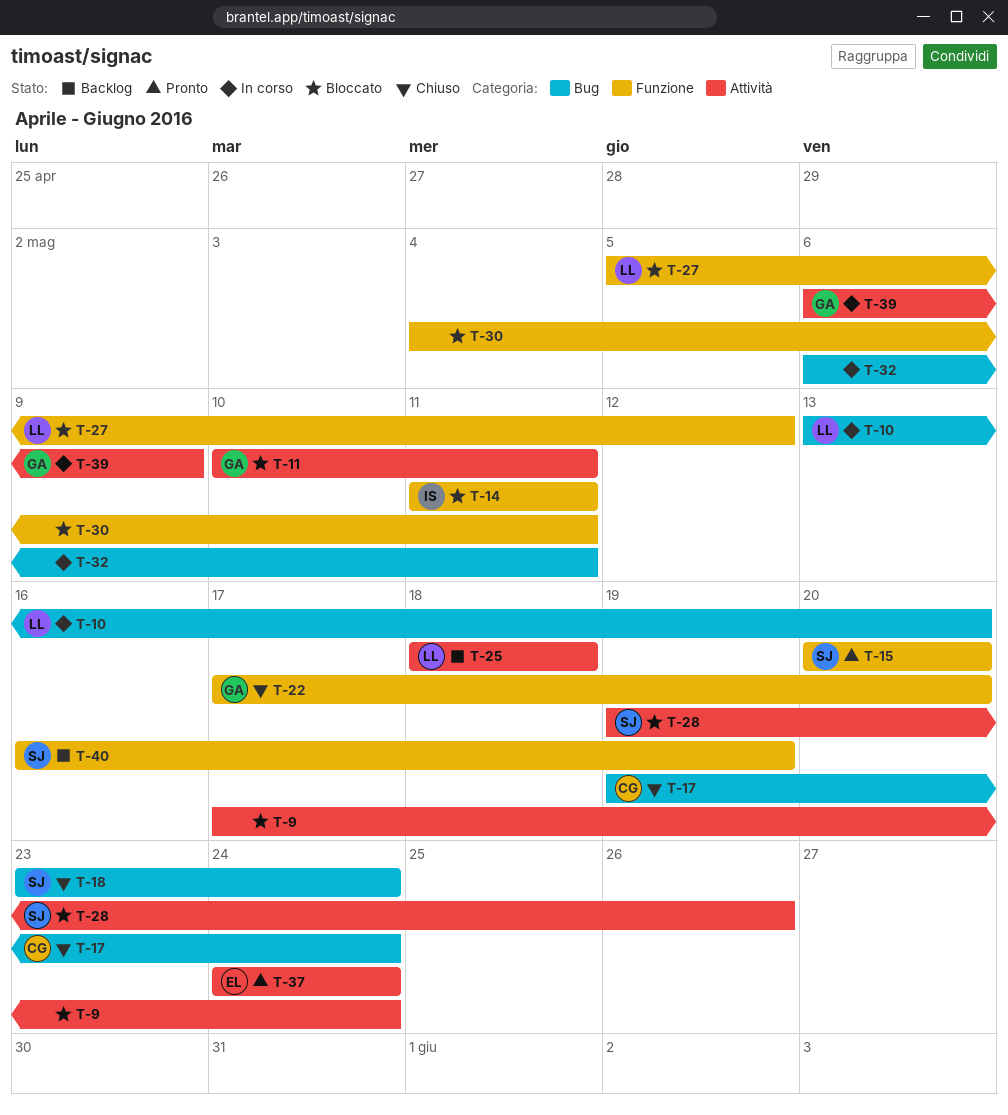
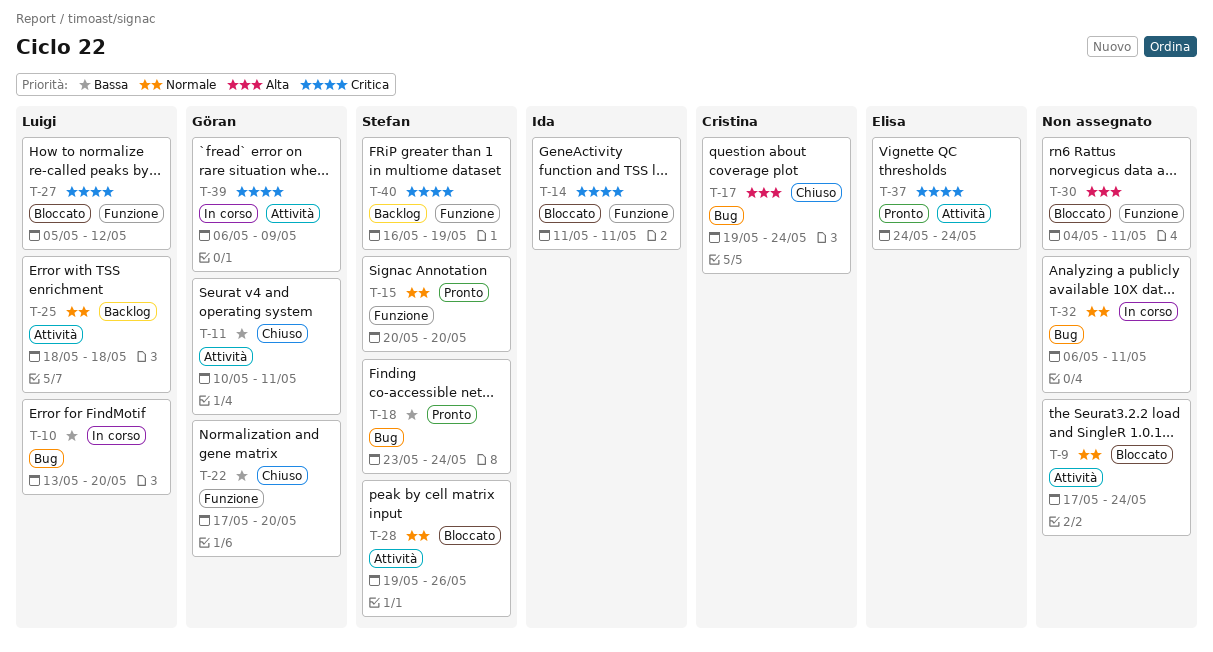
T-11, status: Bloccato -> Chiuso
T-18, status: Chiuso -> Pronto

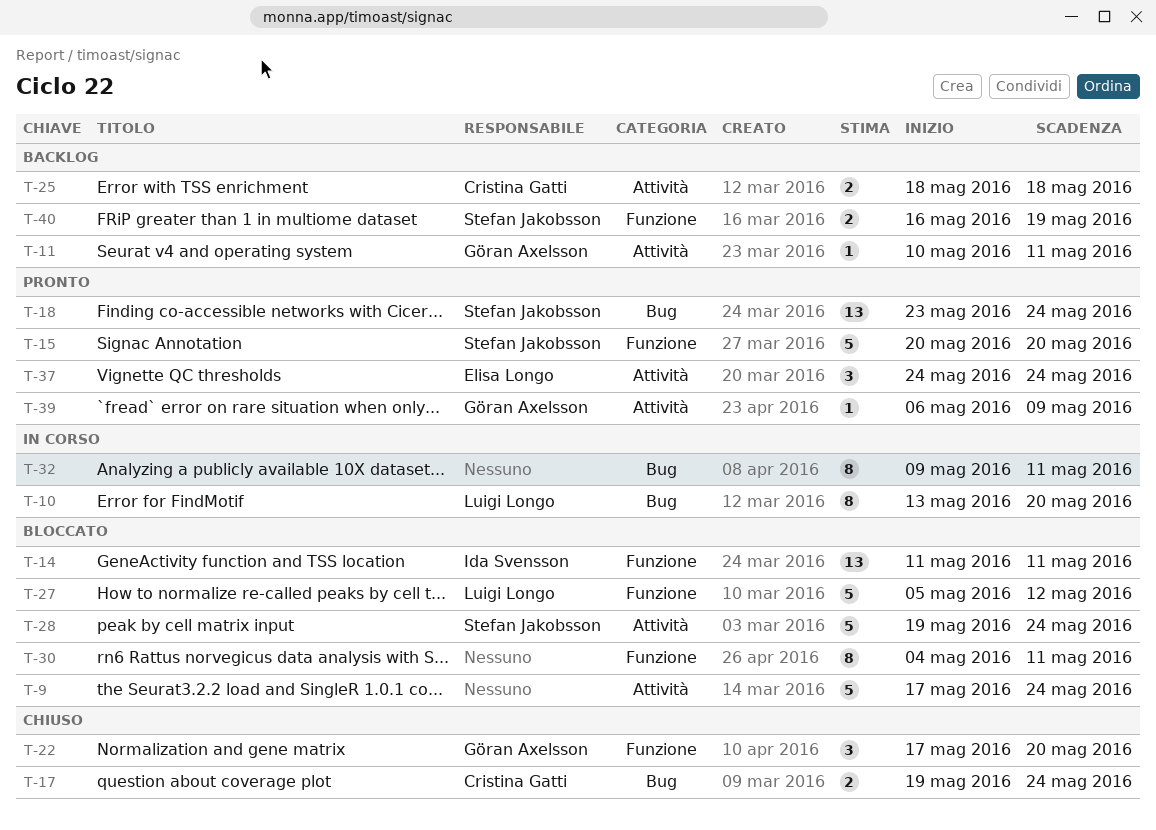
T-11, status: Chiuso -> Backlog
T-25, owner: Luigi Longo -> Cristina Gatti
T-28, due: May 26 -> May 24
T-32, start: May 6 -> May 9
T-39, status: In corso -> Pronto

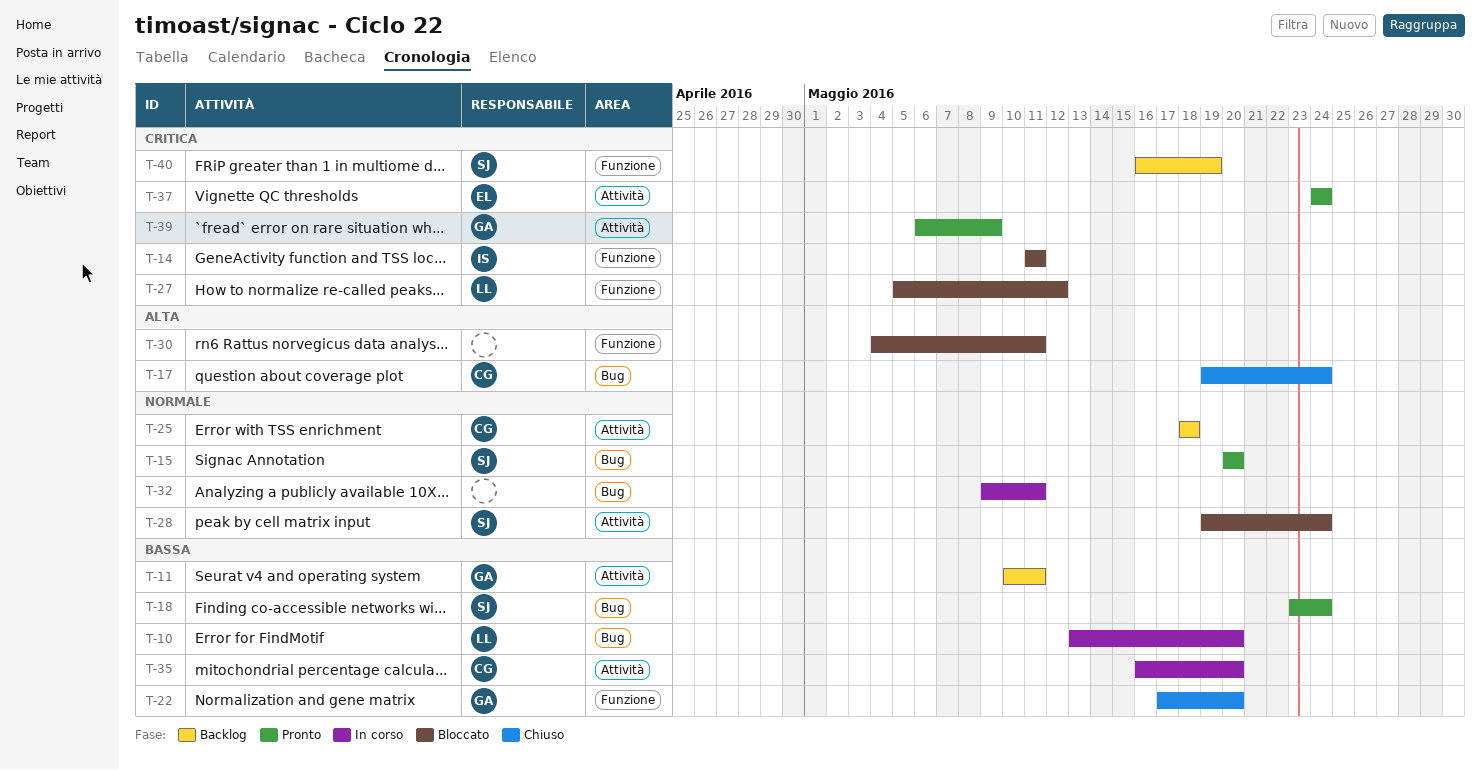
T-9: present -> none
T-15, label: Funzione -> Bug
T-35: none -> present

